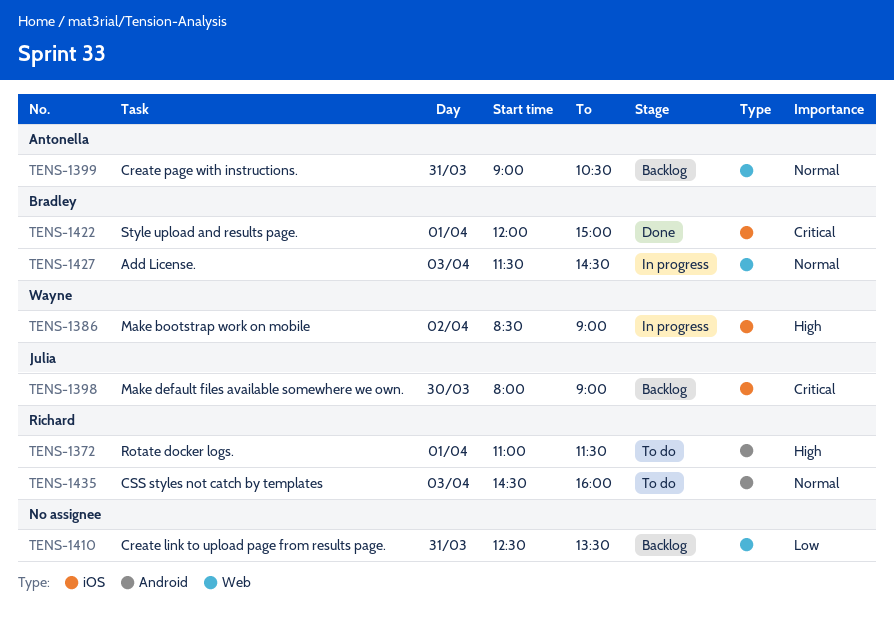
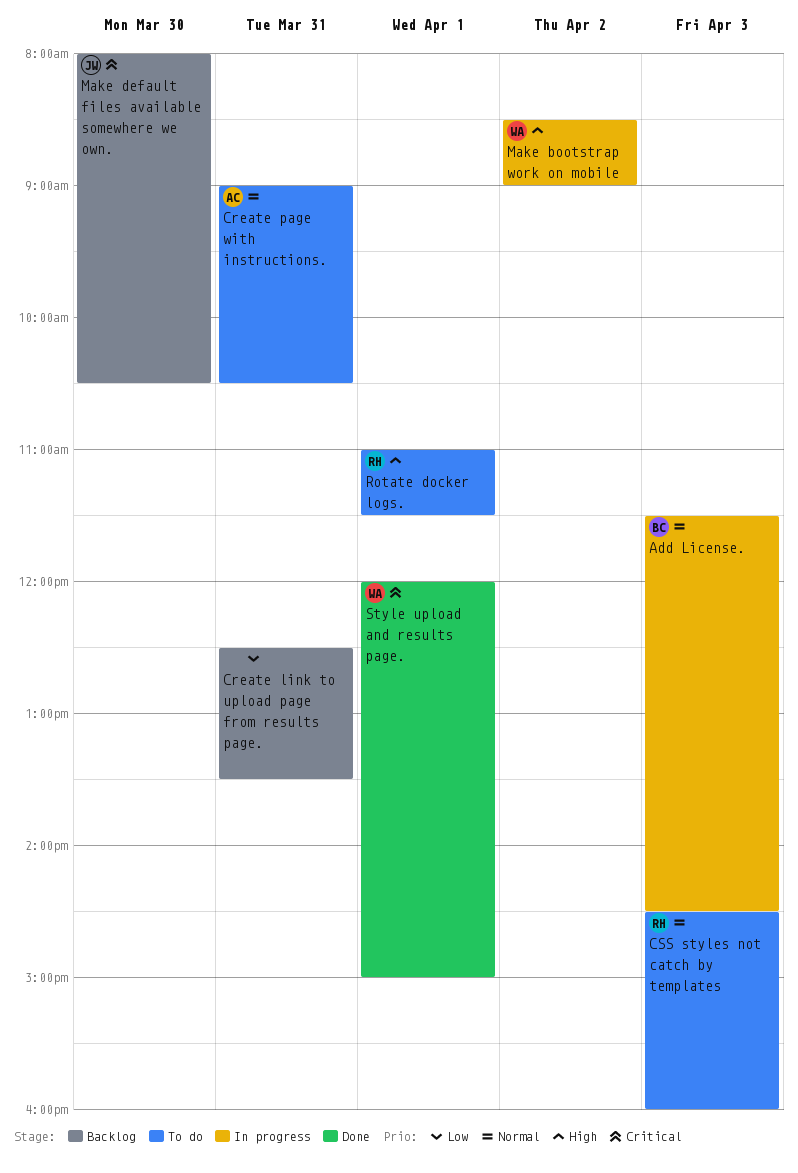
Create page with instructions., status: Backlog -> To do
Make default files available somewhere we own., ends: 09:00 -> 10:30
Style upload and results page., owner: Bradley -> Wayne

